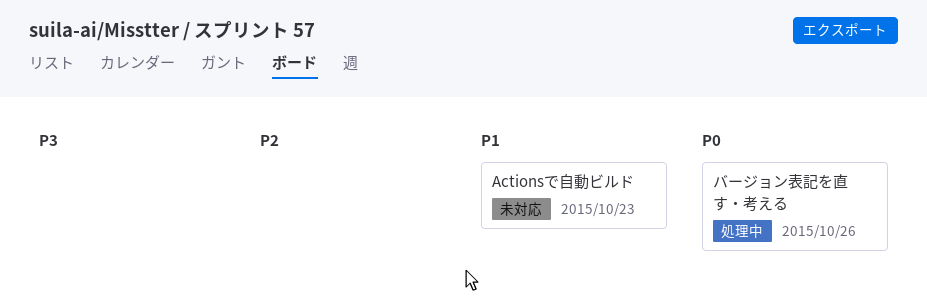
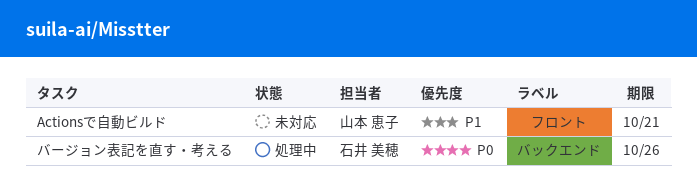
Actionsで自動ビルド, due: Oct 23 -> Oct 21

